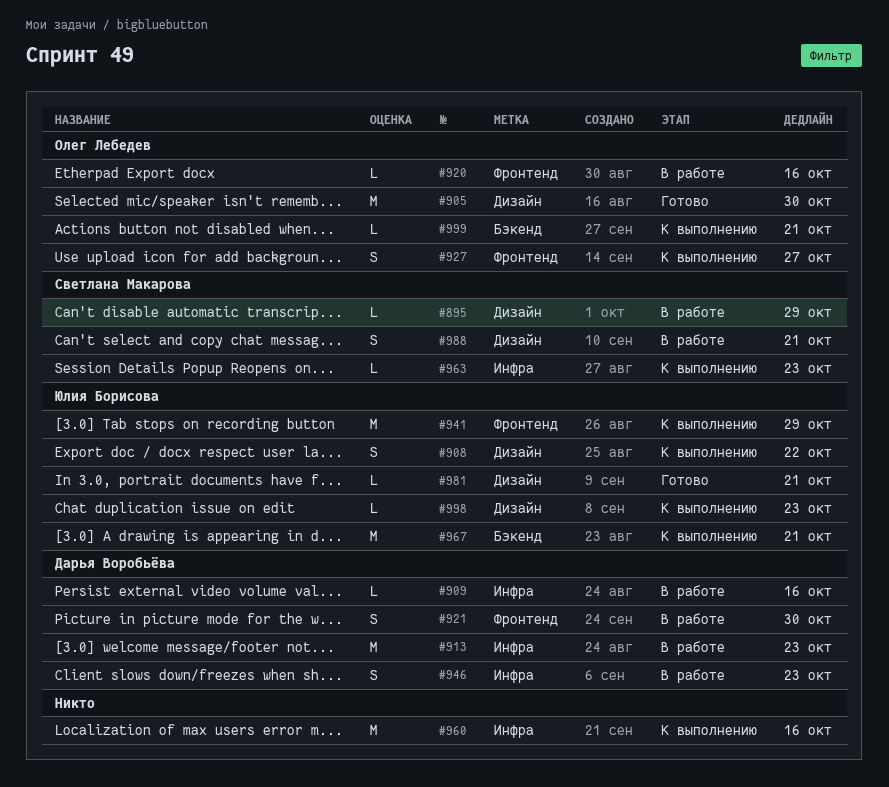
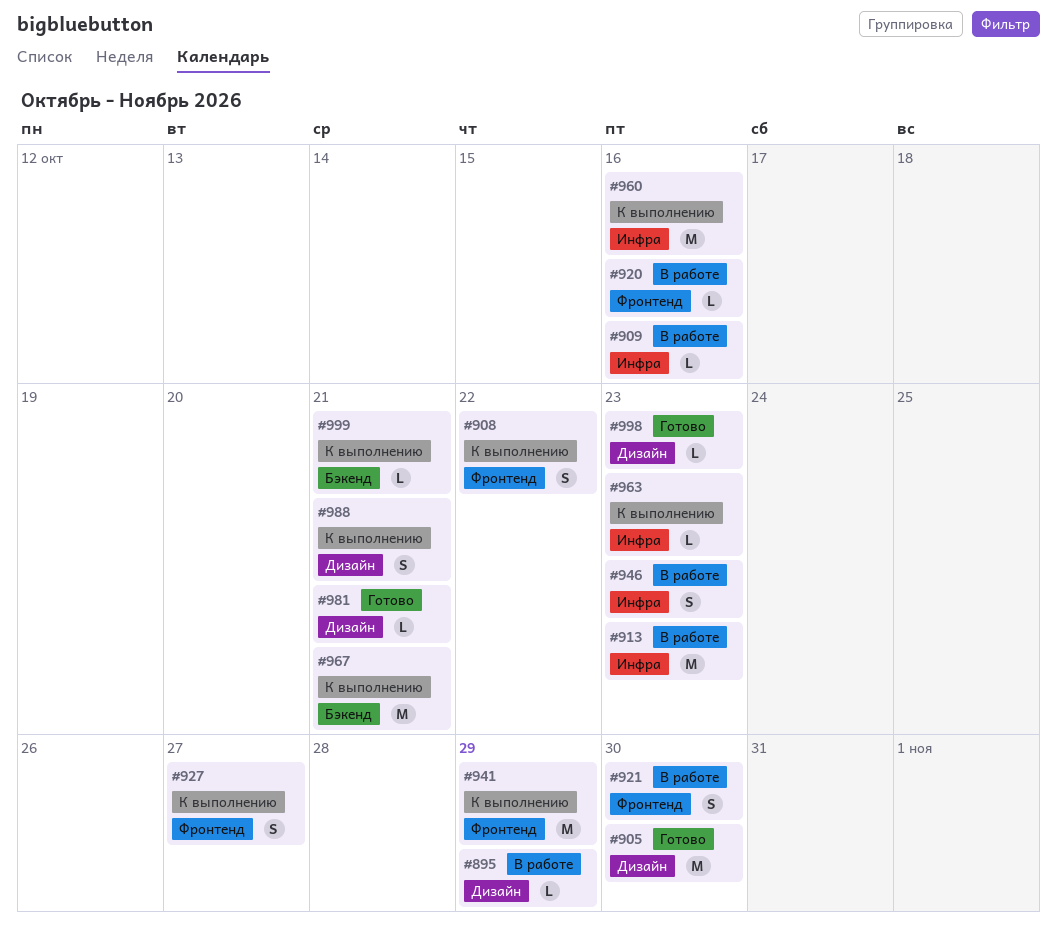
#908, label: Дизайн -> Фронтенд
#988, status: В работе -> К выполнению
#998, status: К выполнению -> Готово

